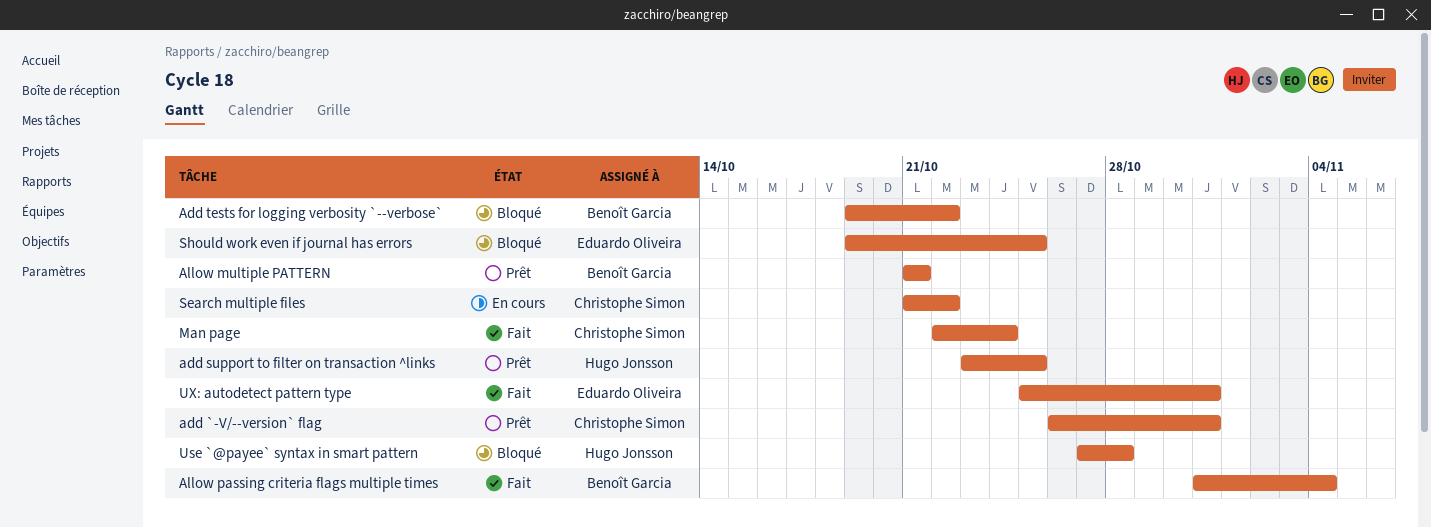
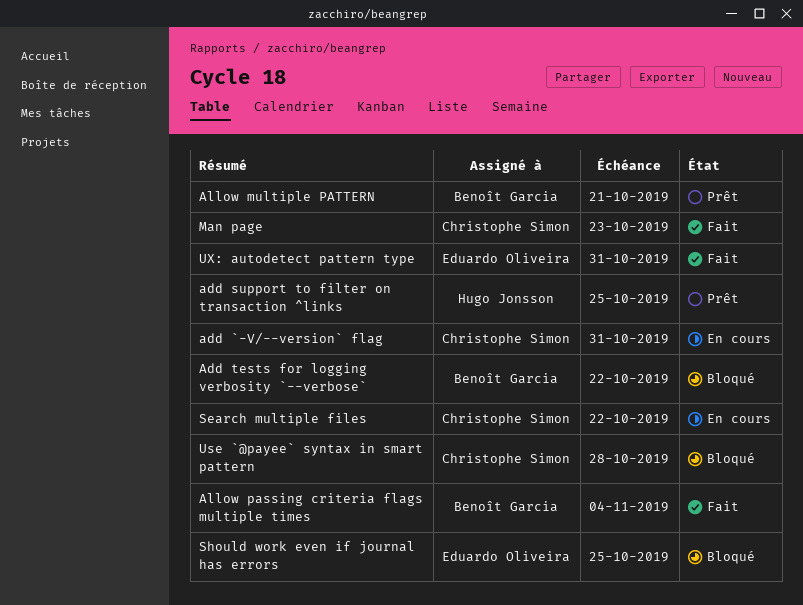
add `-V/--version` flag, status: Prêt -> En cours
Man page, due: Oct 24 -> Oct 23
Use `@payee` syntax in smart pattern, owner: Hugo Jonsson -> Christophe Simon

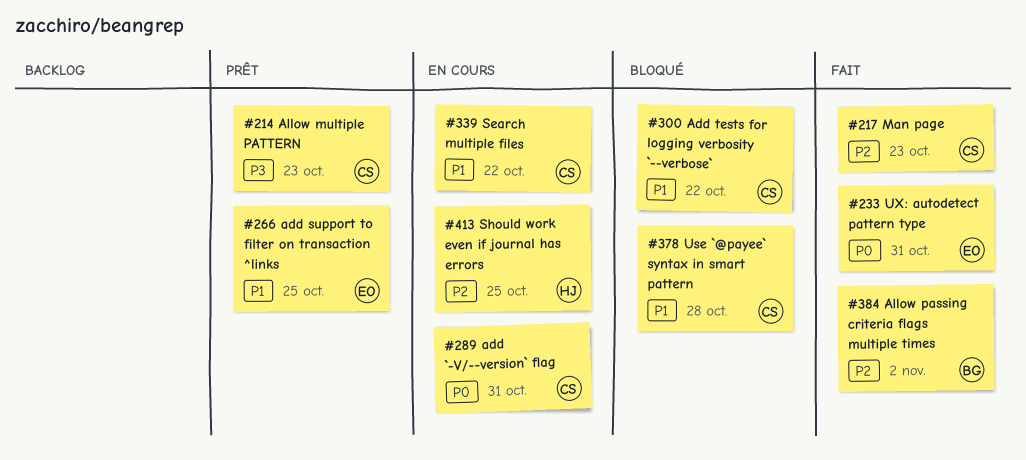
add support to filter on transaction ^links, owner: Hugo Jonsson -> Eduardo Oliveira
Add tests for logging verbosity `--verbose`, owner: Benoît Garcia -> Christophe Simon
Allow multiple PATTERN, owner: Benoît Garcia -> Christophe Simon
Allow multiple PATTERN, due: Oct 21 -> Oct 23
Allow passing criteria flags multiple times, due: Nov 4 -> Nov 2
Should work even if journal has errors, status: Bloqué -> En cours
Should work even if journal has errors, owner: Eduardo Oliveira -> Hugo Jonsson

